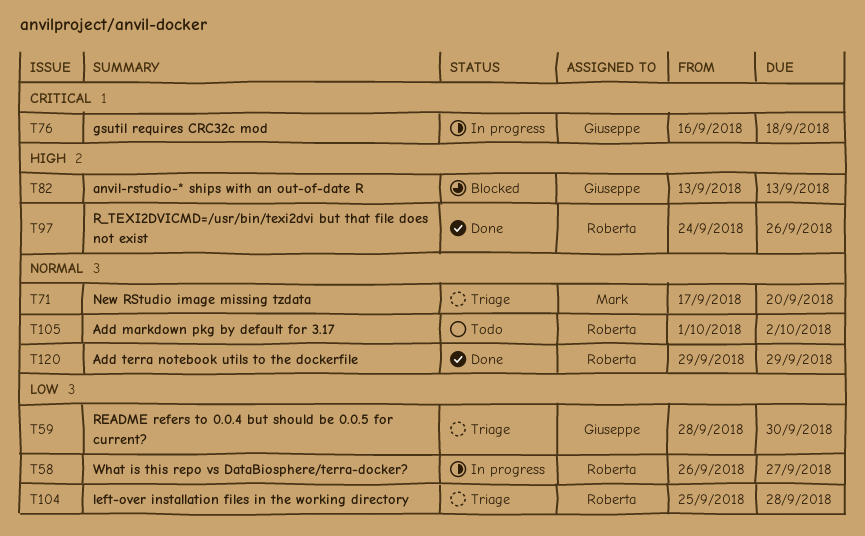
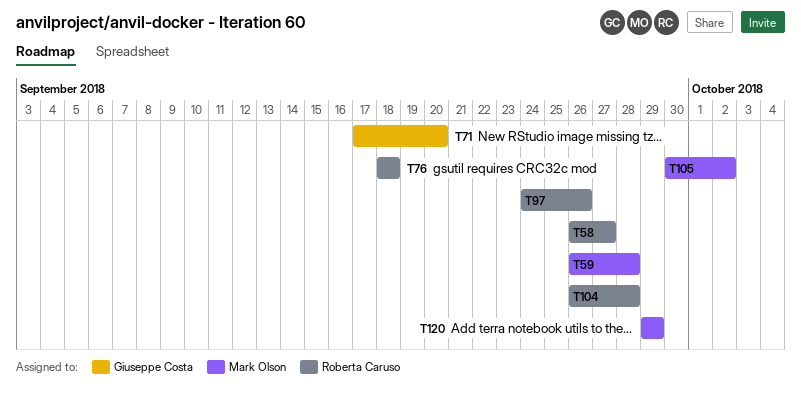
T59, owner: Giuseppe Costa -> Mark Olson
T59, start: Sep 28 -> Sep 26
T59, due: Sep 30 -> Sep 28
T71, owner: Mark Olson -> Giuseppe Costa
T76, owner: Giuseppe Costa -> Roberta Caruso
T76, start: Sep 16 -> Sep 18
T82: present -> none
T104, start: Sep 25 -> Sep 26
T105, owner: Roberta Caruso -> Mark Olson
T105, start: Oct 1 -> Sep 30
T120, owner: Roberta Caruso -> Mark Olson

